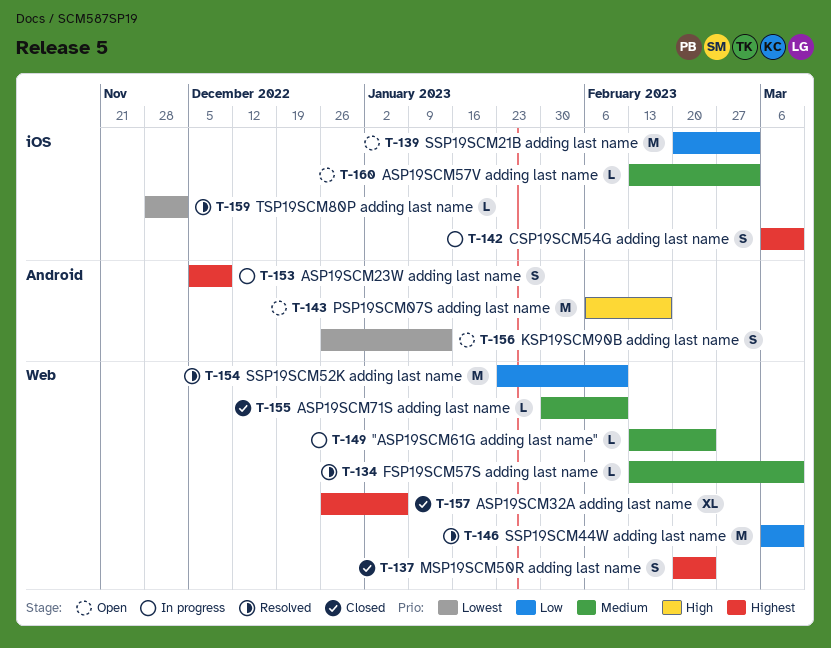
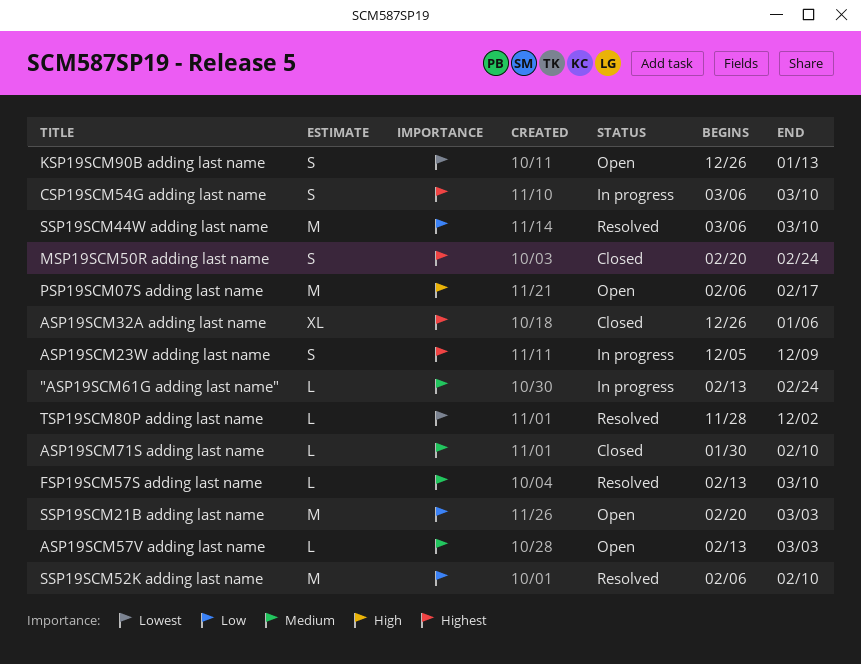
SSP19SCM52K adding last name, start: Jan 23 -> Feb 6

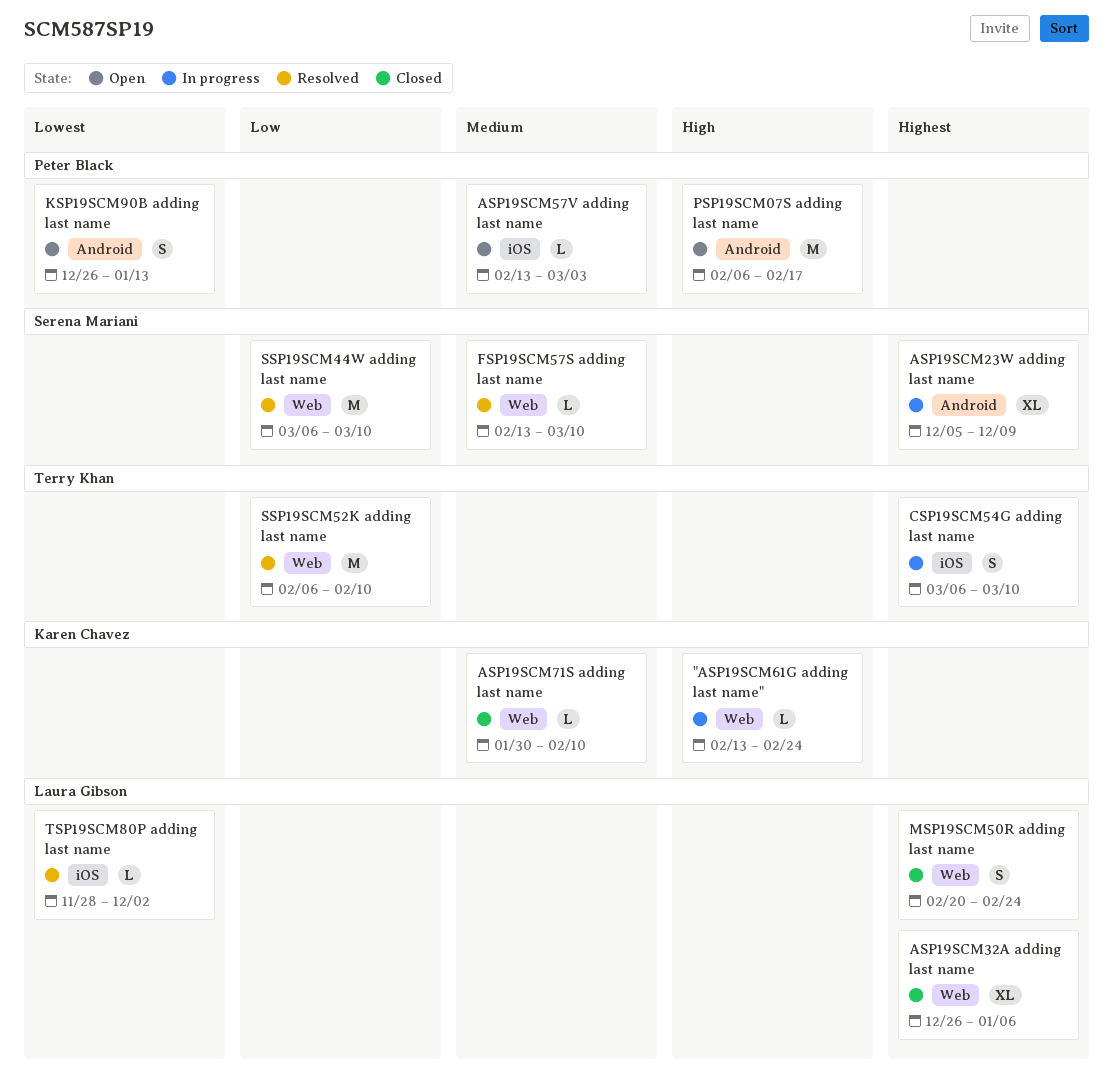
"ASP19SCM61G adding last name", priority: Medium -> High
ASP19SCM23W adding last name, estimate: S -> XL
SSP19SCM21B adding last name: present -> none

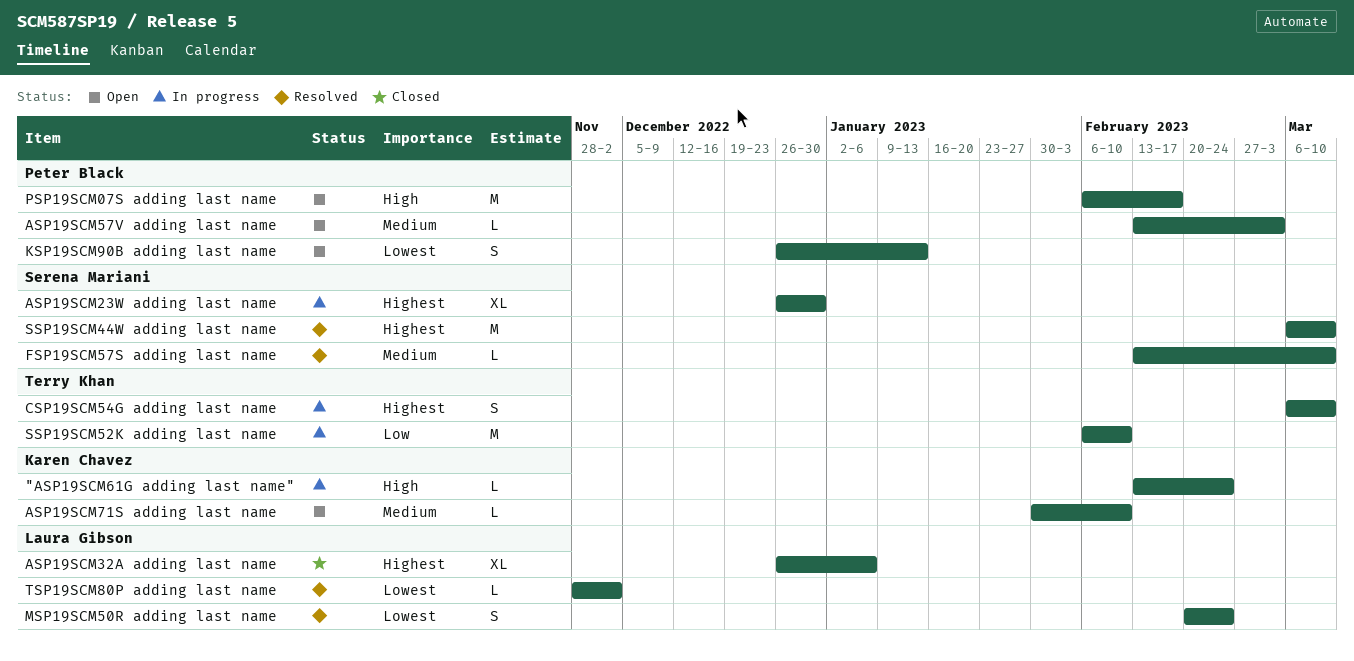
ASP19SCM23W adding last name, start: Dec 5 -> Dec 26
ASP19SCM23W adding last name, due: Dec 9 -> Dec 30
ASP19SCM71S adding last name, status: Closed -> Open
MSP19SCM50R adding last name, status: Closed -> Resolved
MSP19SCM50R adding last name, priority: Highest -> Lowest
SSP19SCM44W adding last name, priority: Low -> Highest
SSP19SCM52K adding last name, status: Resolved -> In progress

